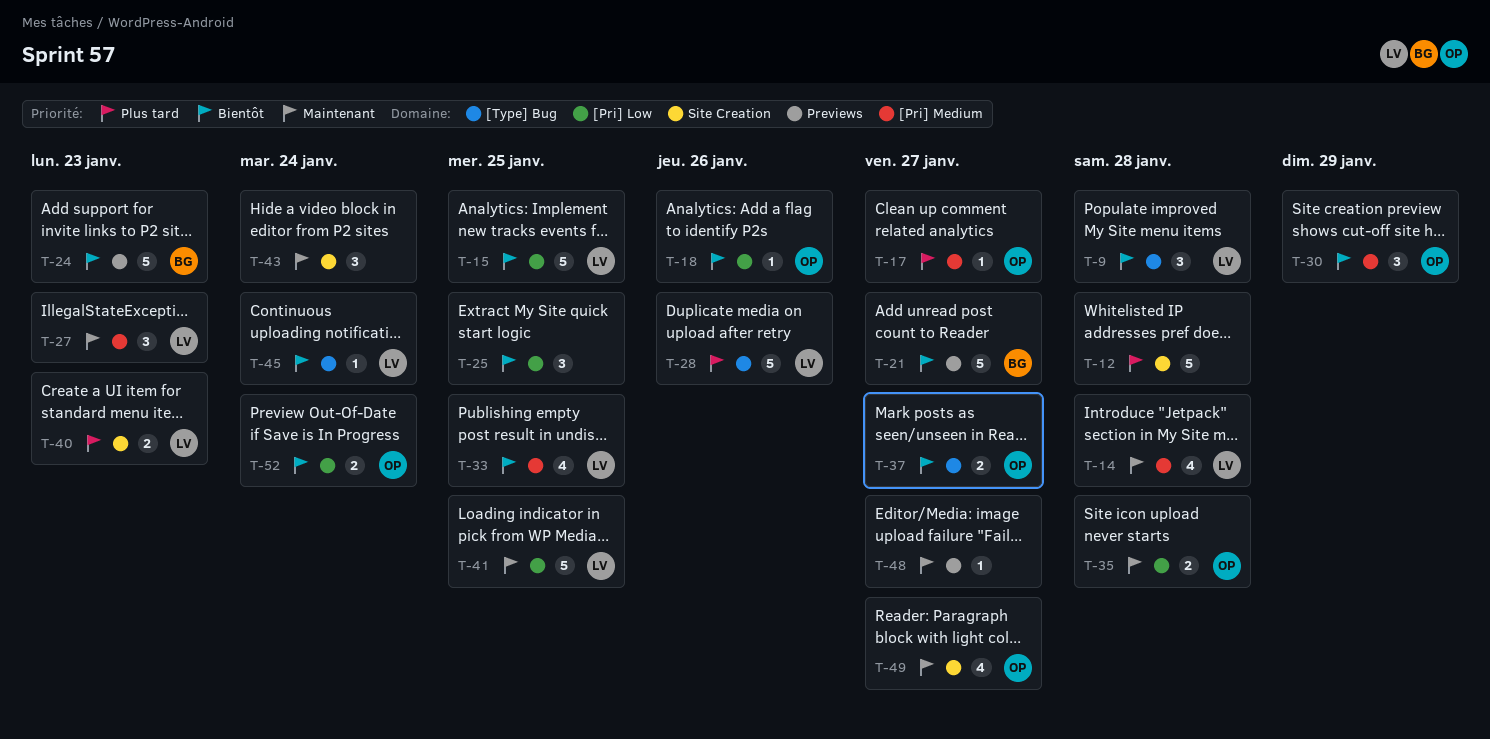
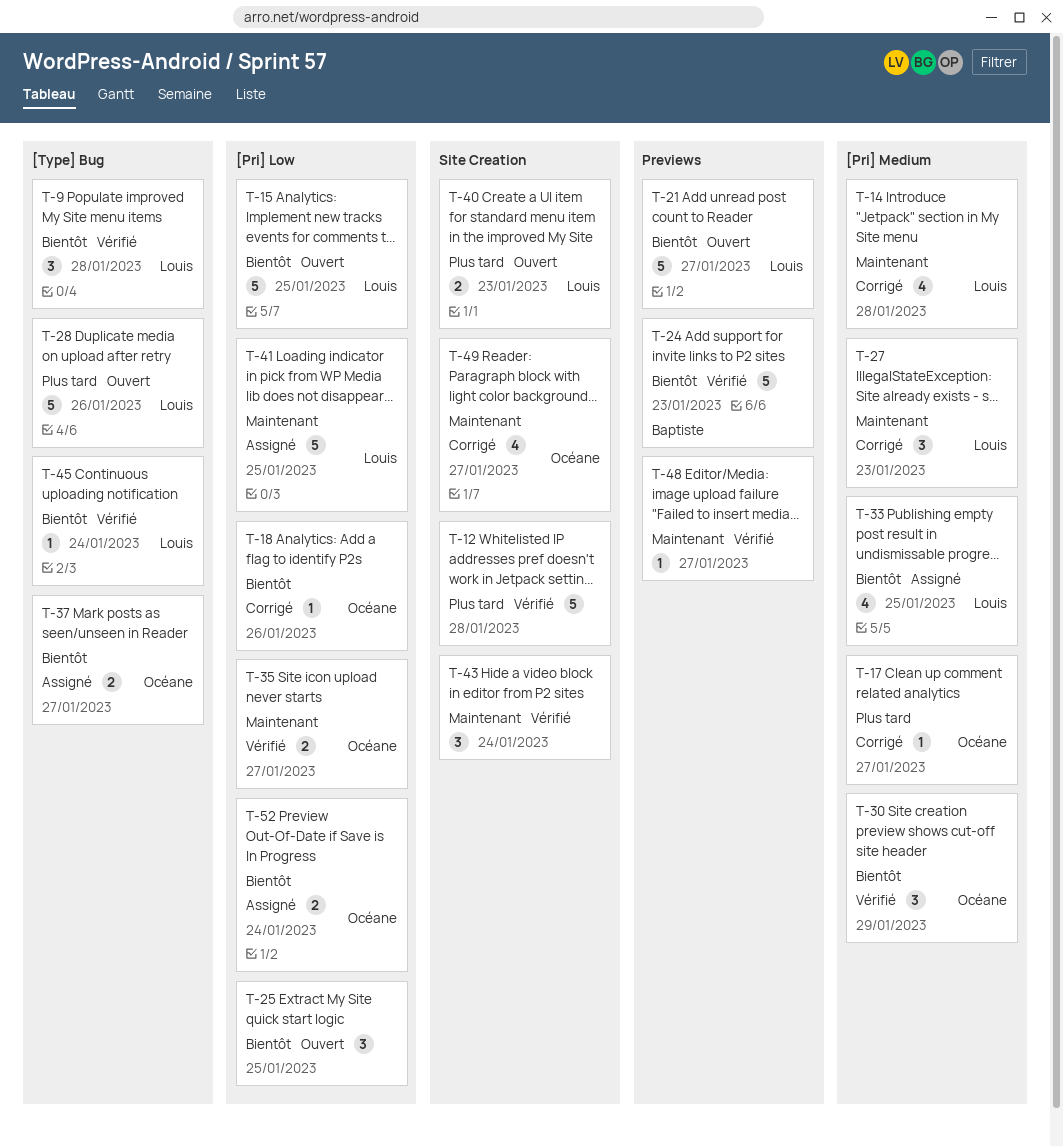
T-21, owner: Baptiste -> Louis
T-35, due: Jan 28 -> Jan 27

